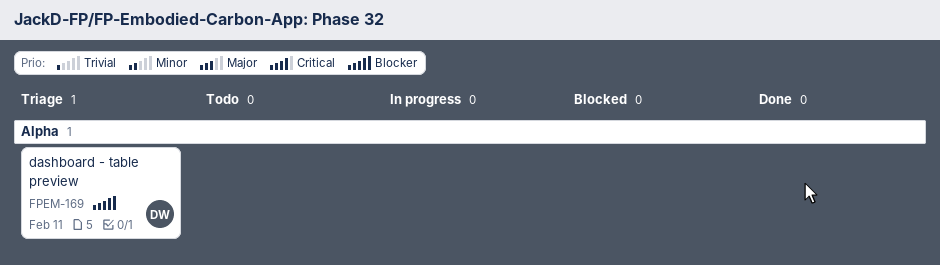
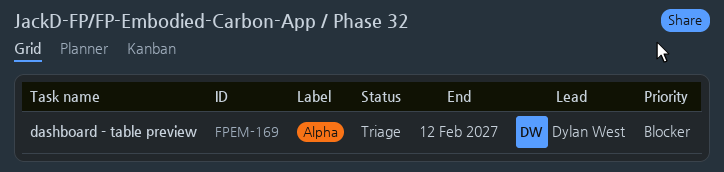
FPEM-169, due: Feb 11 -> Feb 12

